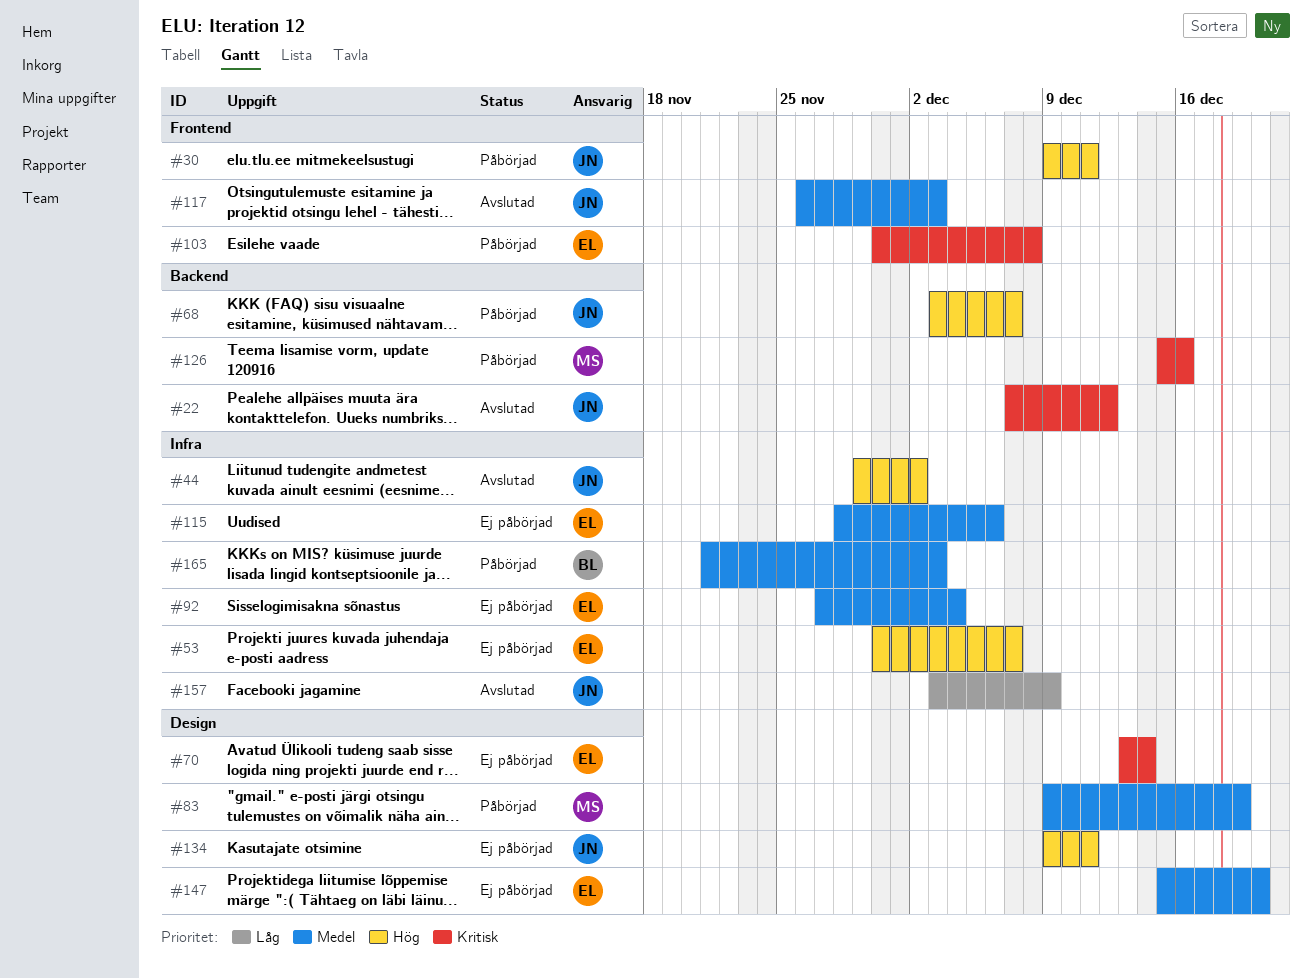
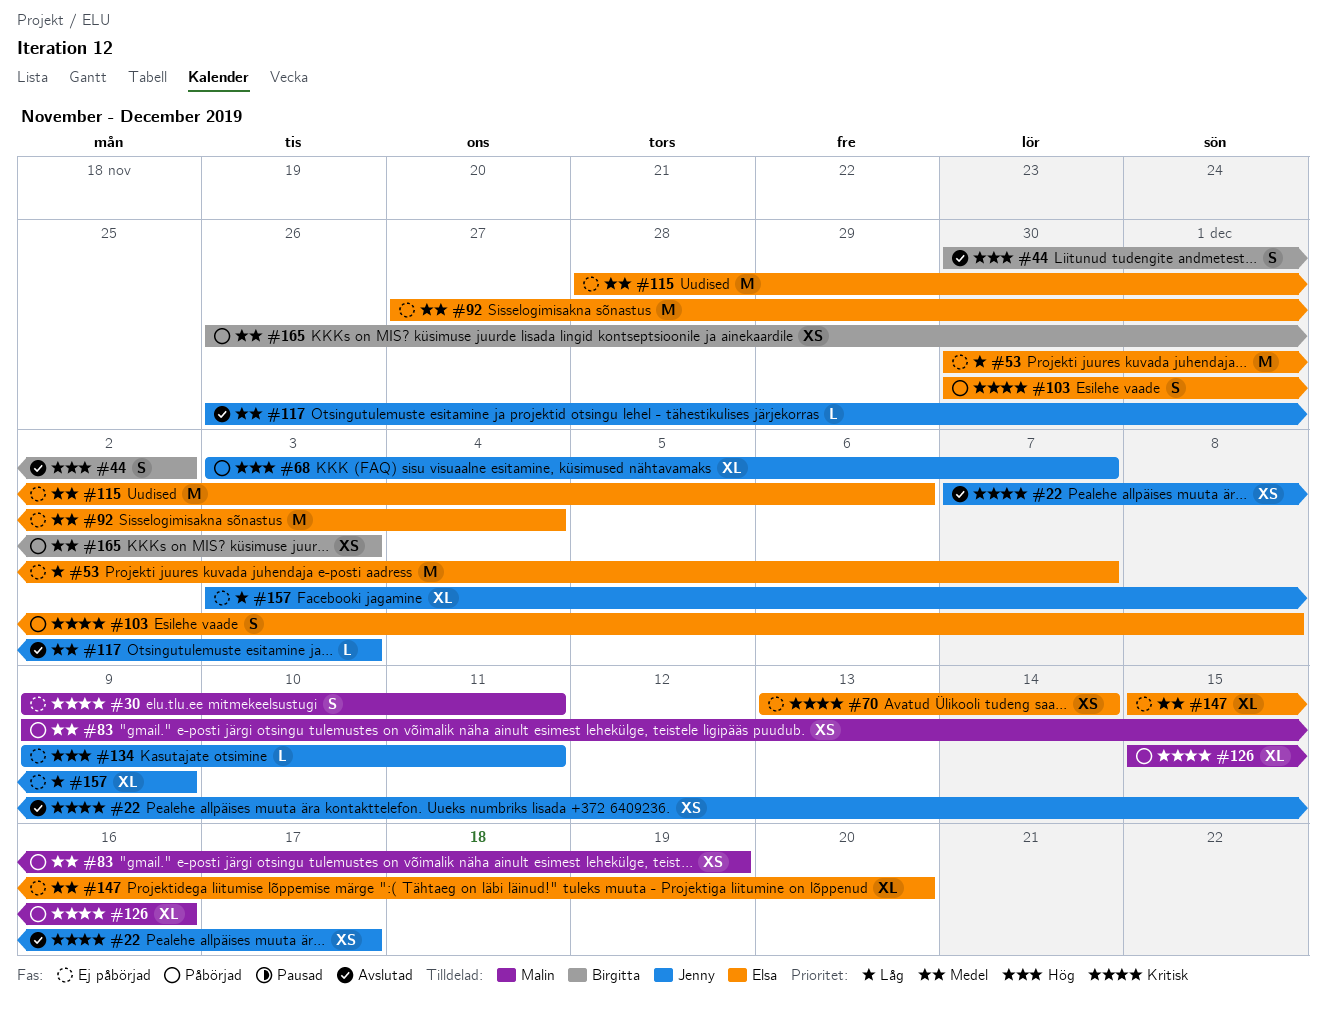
#22, due: Dec 12 -> Dec 17
#30, status: Påbörjad -> Ej påbörjad
#30, owner: Jenny -> Malin
#30, priority: Hög -> Kritisk
#44, owner: Jenny -> Birgitta
#44, start: Nov 29 -> Nov 30
#53, priority: Hög -> Låg
#157, status: Avslutad -> Ej påbörjad
#165, start: Nov 21 -> Nov 26

